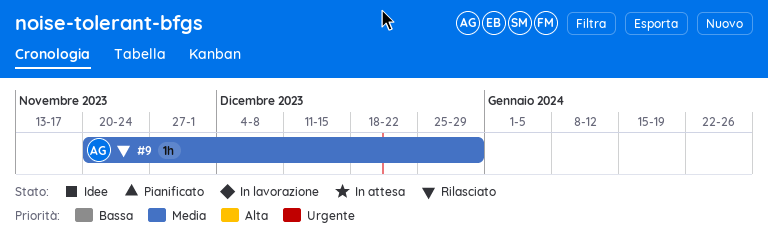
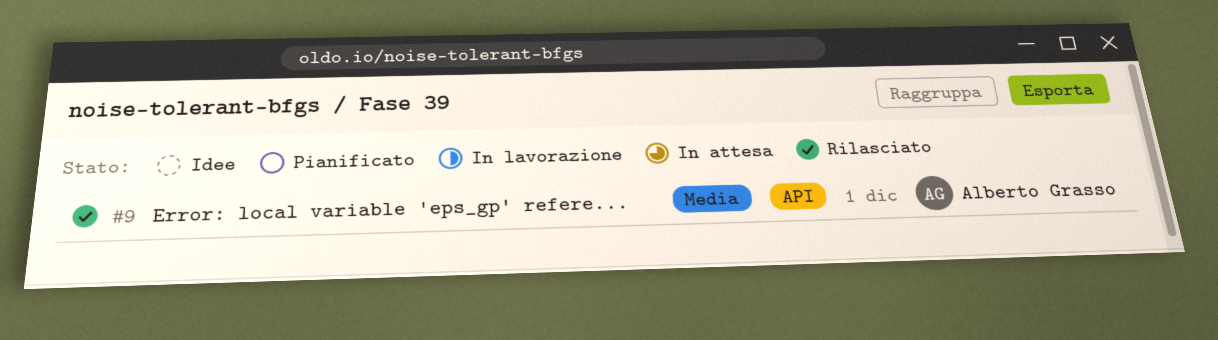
#9, due: Dec 29 -> Dec 1

